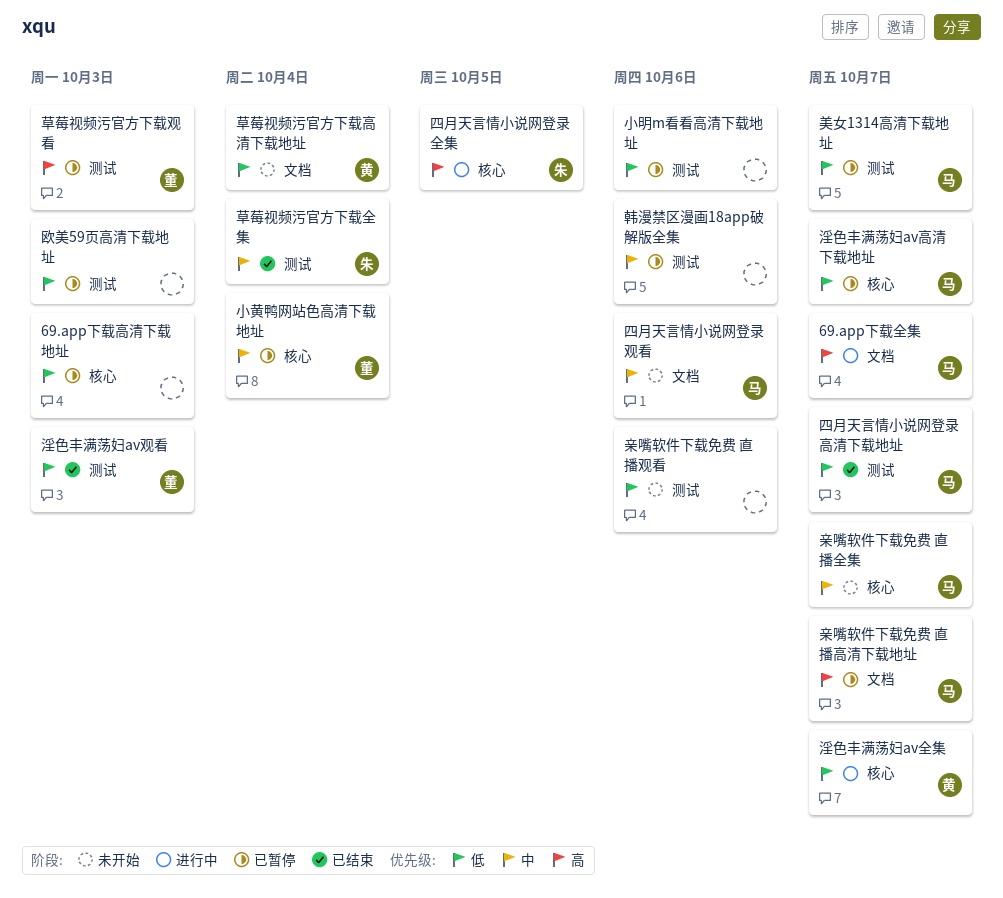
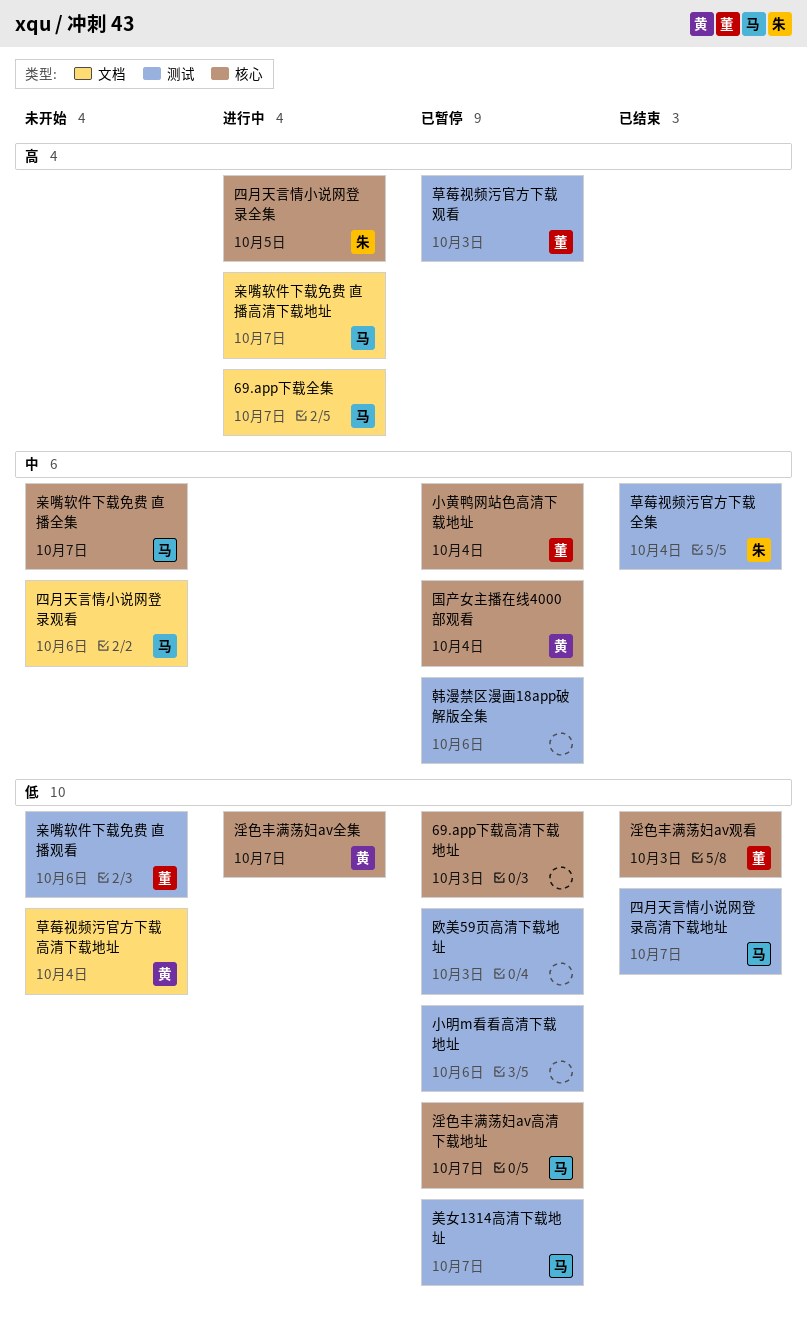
亲嘴软件下载免费 直播观看, owner: none -> 董
亲嘴软件下载免费 直播高清下载地址, status: 已暂停 -> 进行中
国产女主播在线4000部观看: none -> present
淫色丰满荡妇av观看, label: 测试 -> 核心

